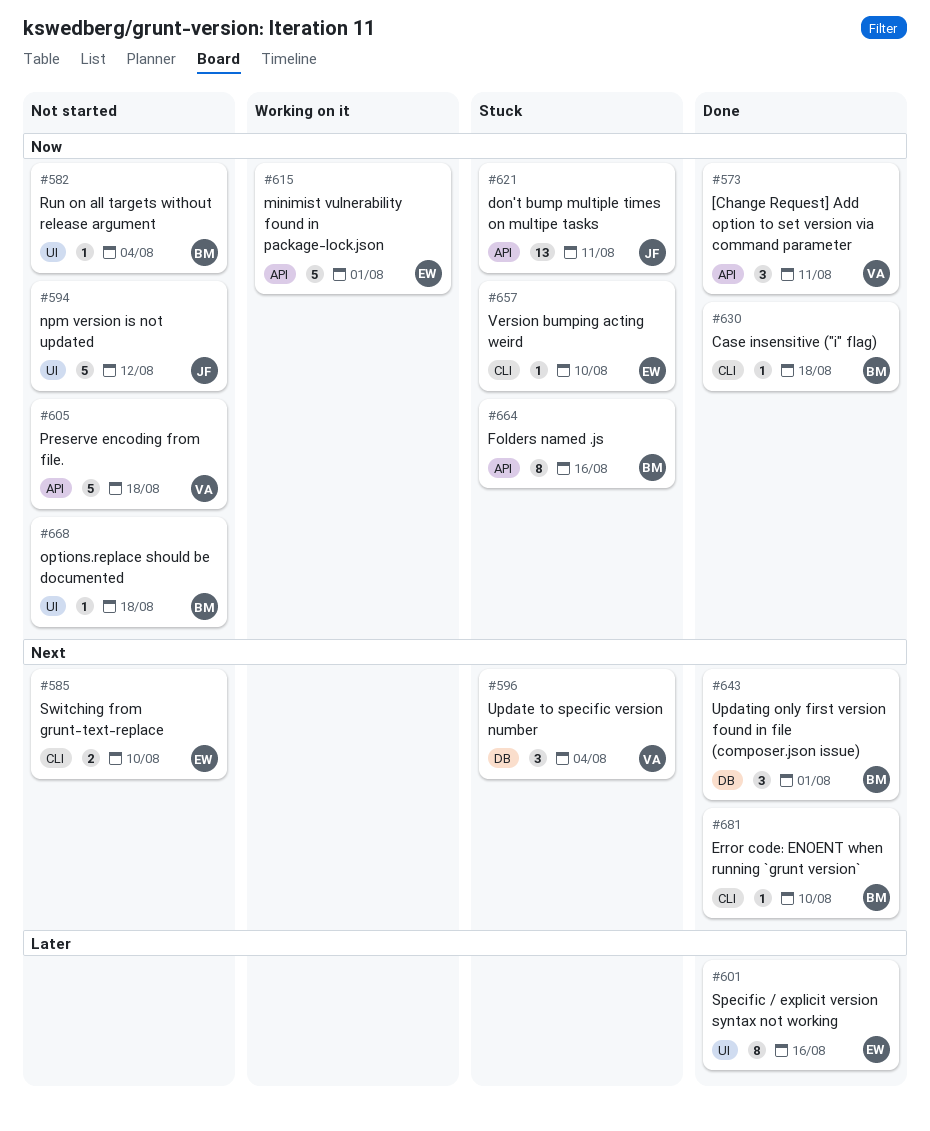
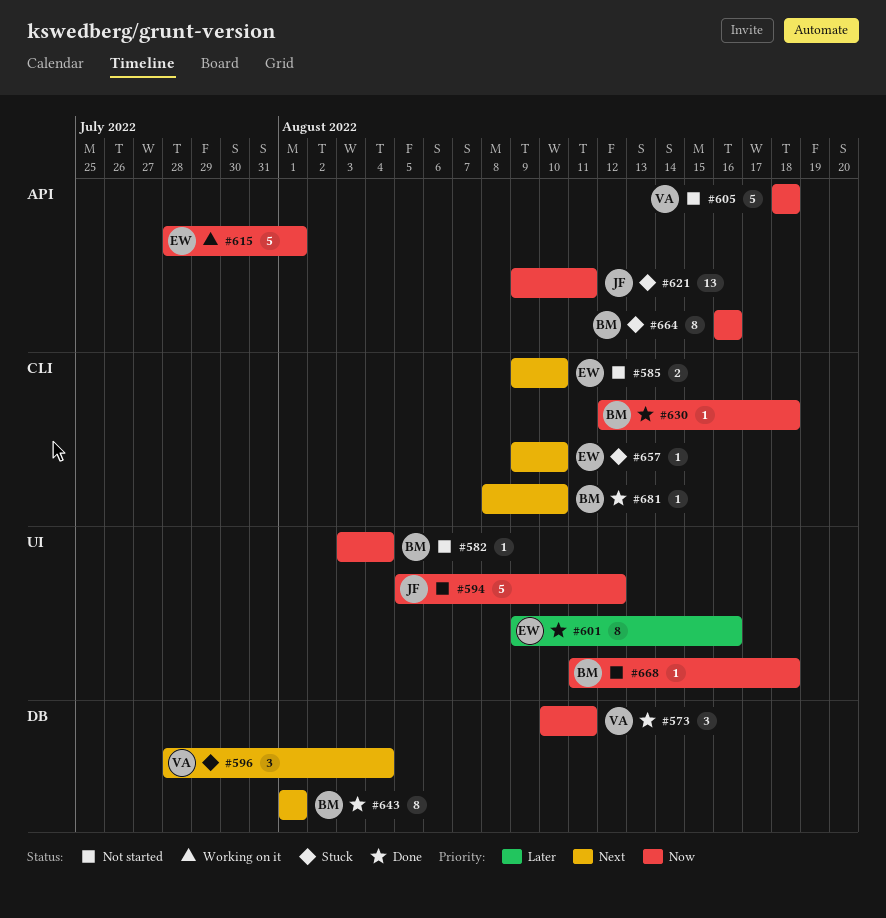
#573, label: API -> DB
#643, estimate: 3 -> 8
#657, priority: Now -> Next

